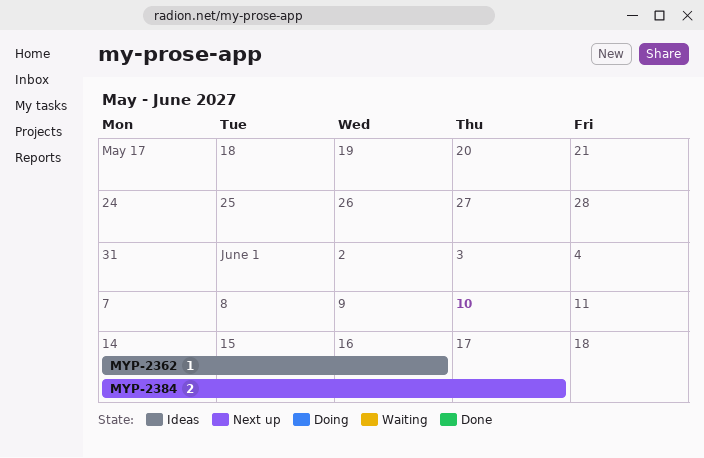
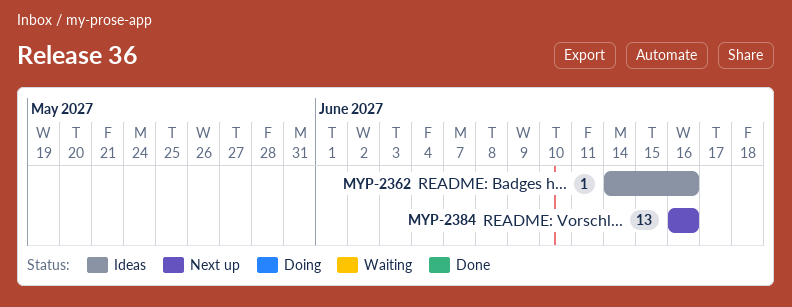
MYP-2384, estimate: 2 -> 13
MYP-2384, start: Jun 14 -> Jun 16
MYP-2384, due: Jun 17 -> Jun 16

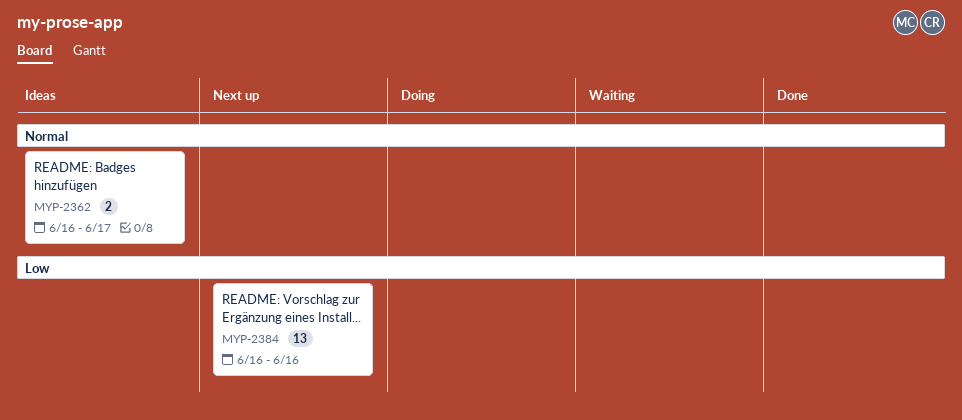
MYP-2362, estimate: 1 -> 2
MYP-2362, start: Jun 14 -> Jun 16
MYP-2362, due: Jun 16 -> Jun 17

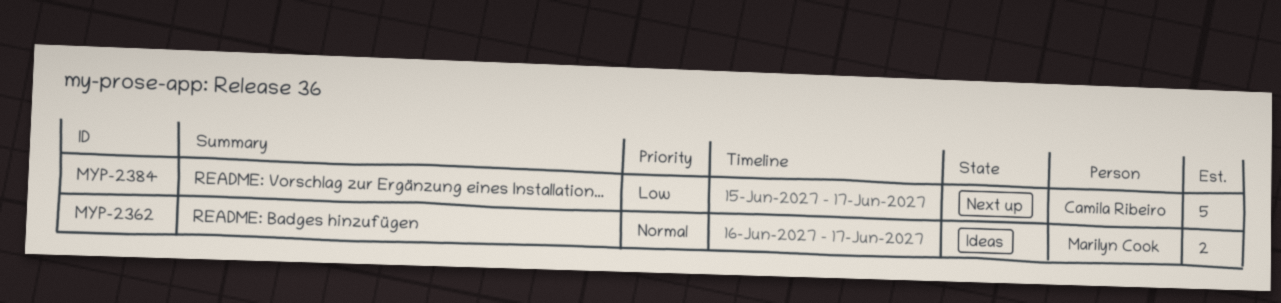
MYP-2384, estimate: 13 -> 5
MYP-2384, start: Jun 16 -> Jun 15
MYP-2384, due: Jun 16 -> Jun 17

